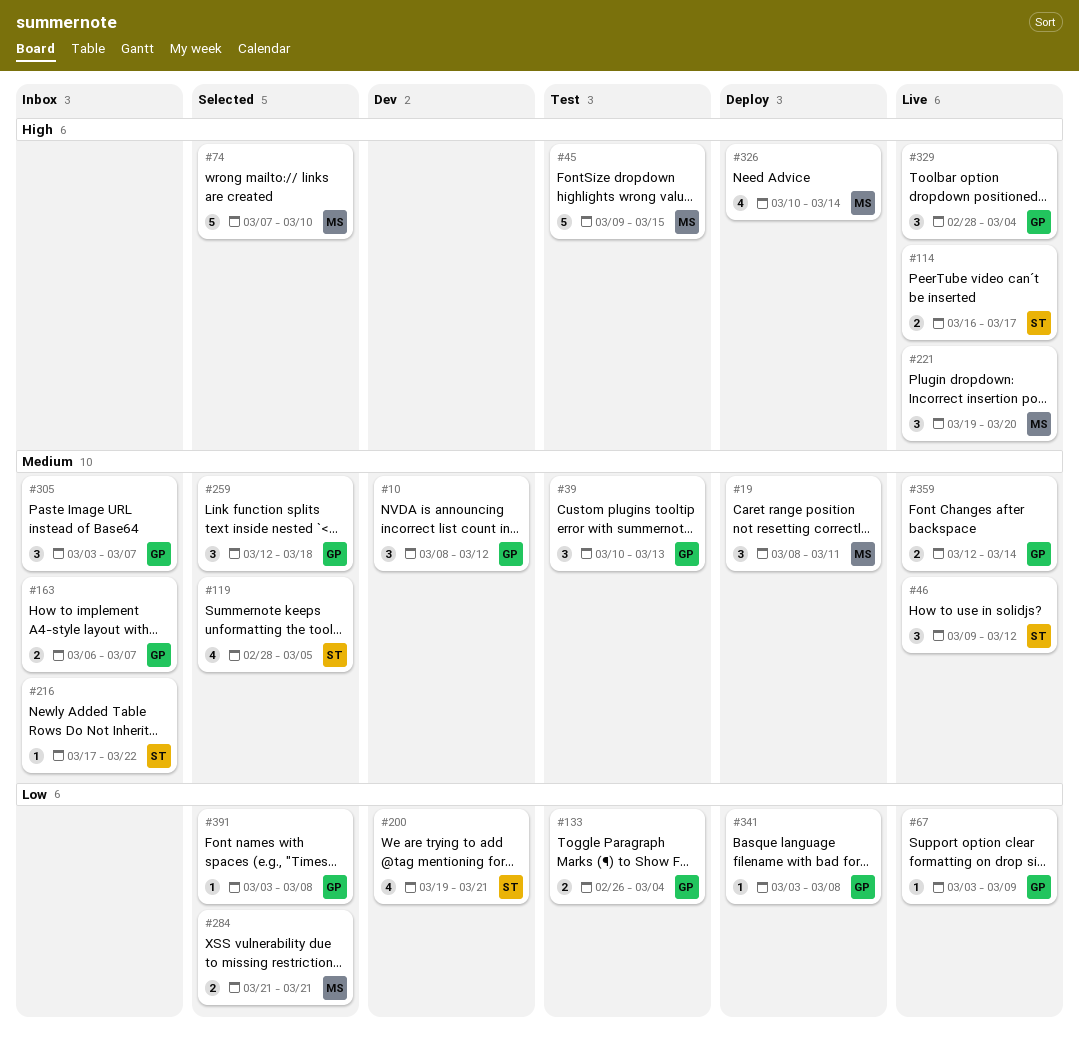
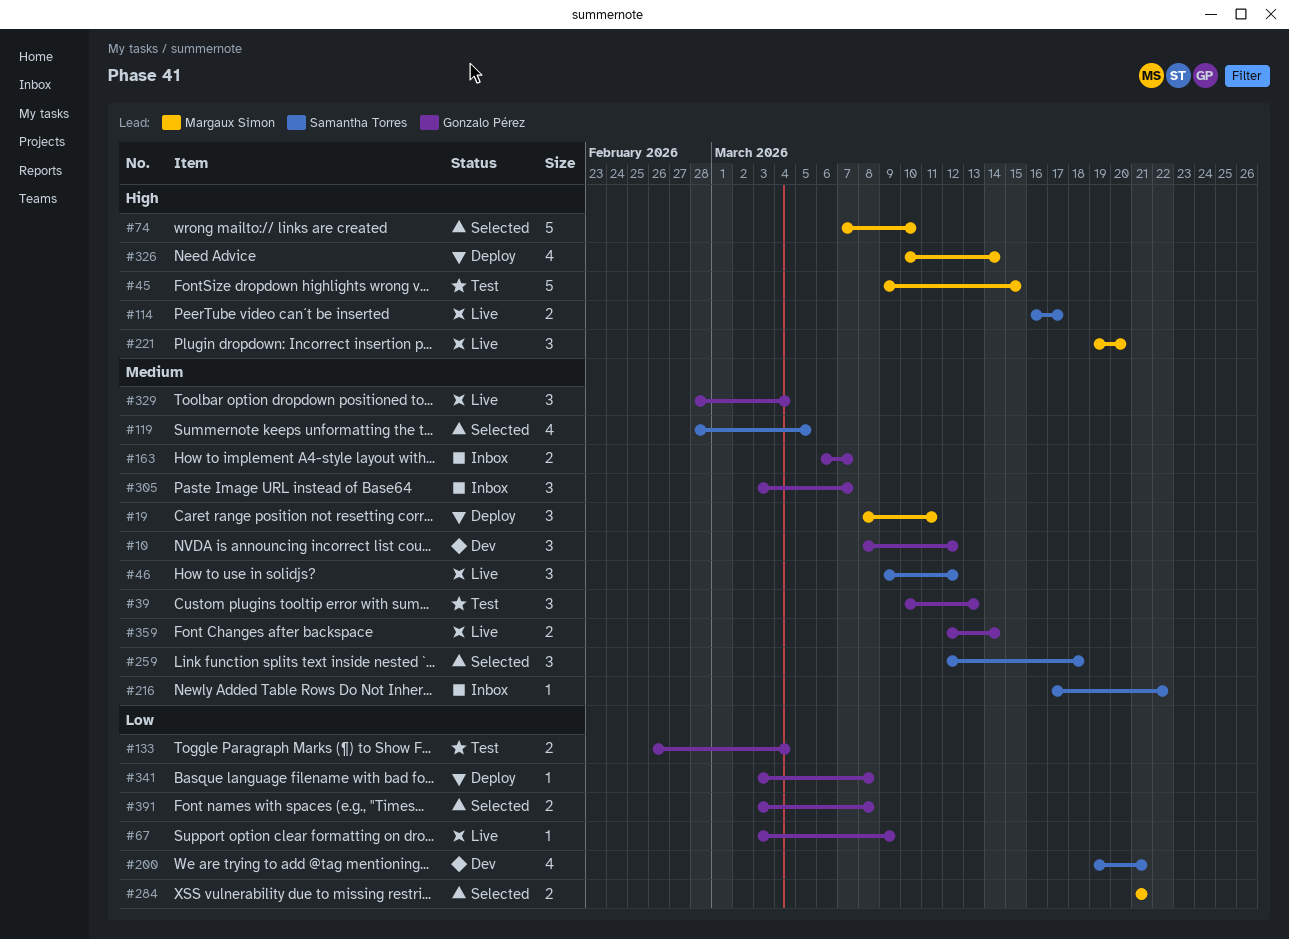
#259, owner: Gonzalo Pérez -> Samantha Torres
#329, priority: High -> Medium
#391, estimate: 1 -> 2

